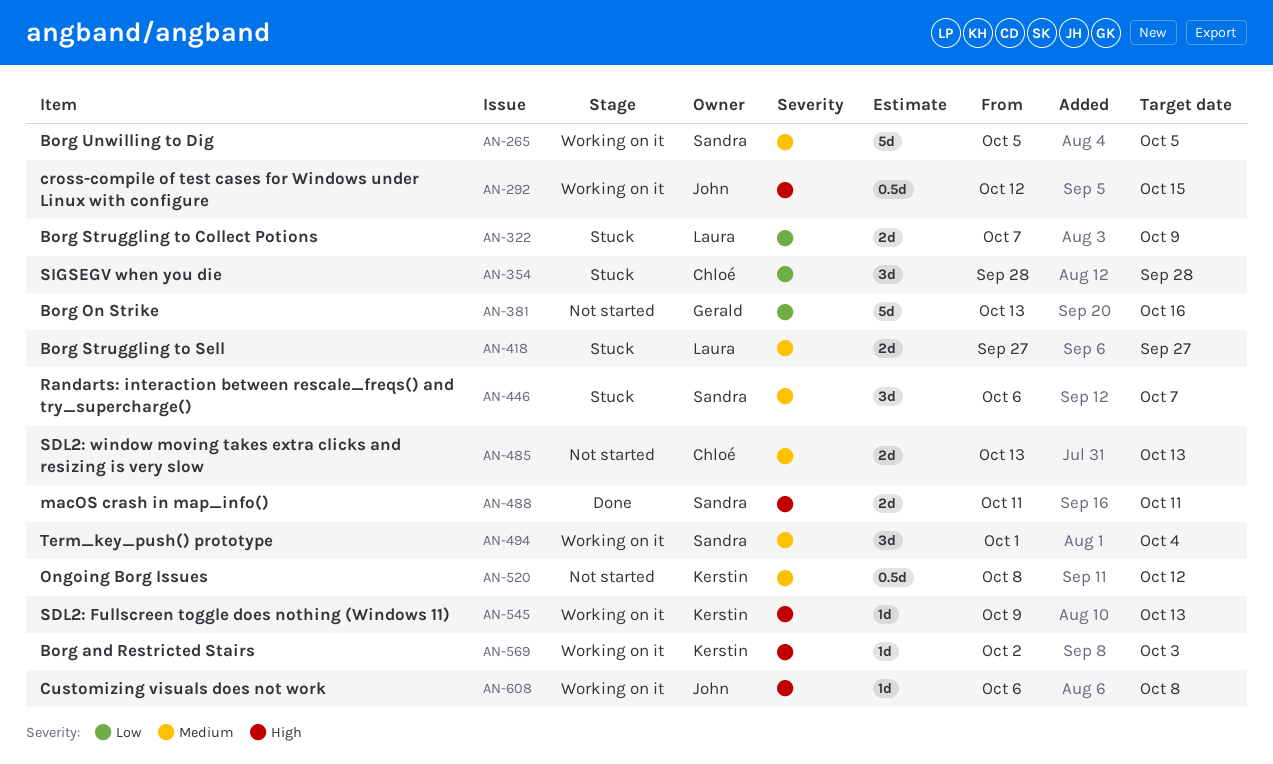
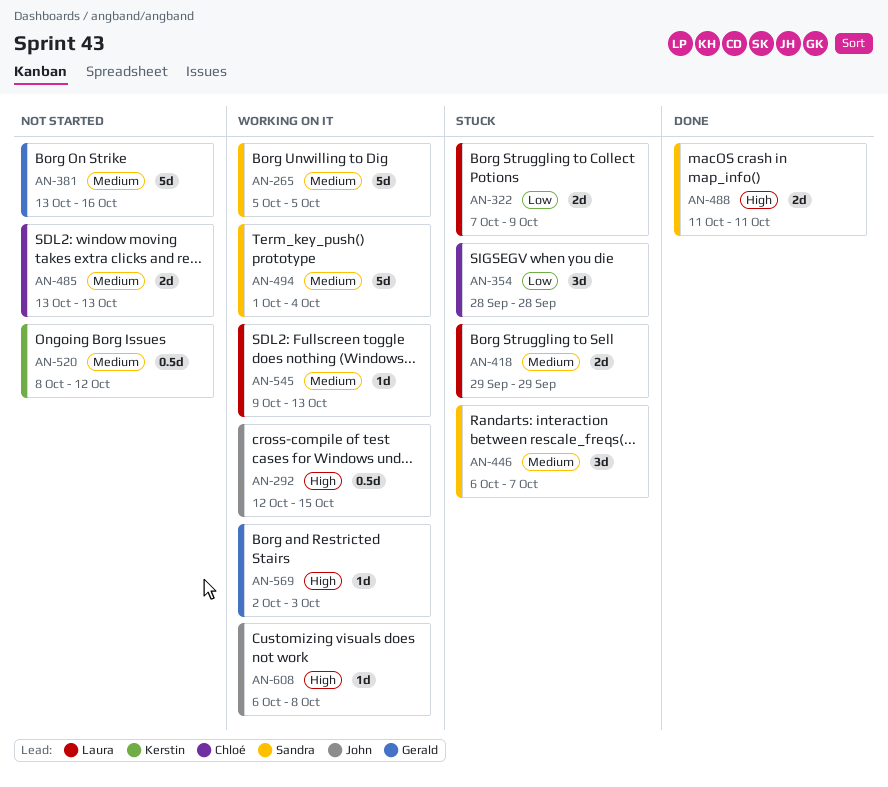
AN-381, priority: Low -> Medium
AN-418, start: Sep 27 -> Sep 29
AN-418, due: Sep 27 -> Sep 29
AN-494, estimate: 3d -> 5d
AN-545, owner: Kerstin -> Laura
AN-545, priority: High -> Medium
AN-569, owner: Kerstin -> Gerald

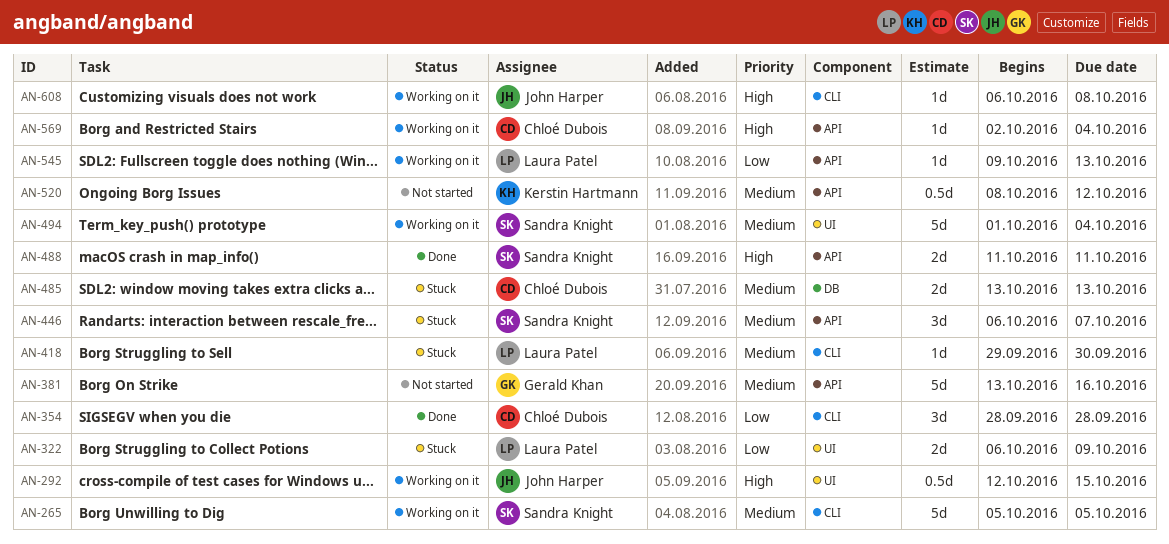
AN-322, start: Oct 7 -> Oct 6
AN-354, status: Stuck -> Done
AN-418, estimate: 2d -> 1d
AN-418, due: Sep 29 -> Sep 30
AN-485, status: Not started -> Stuck
AN-545, priority: Medium -> Low
AN-569, owner: Gerald Khan -> Chloé Dubois
AN-569, due: Oct 3 -> Oct 4

